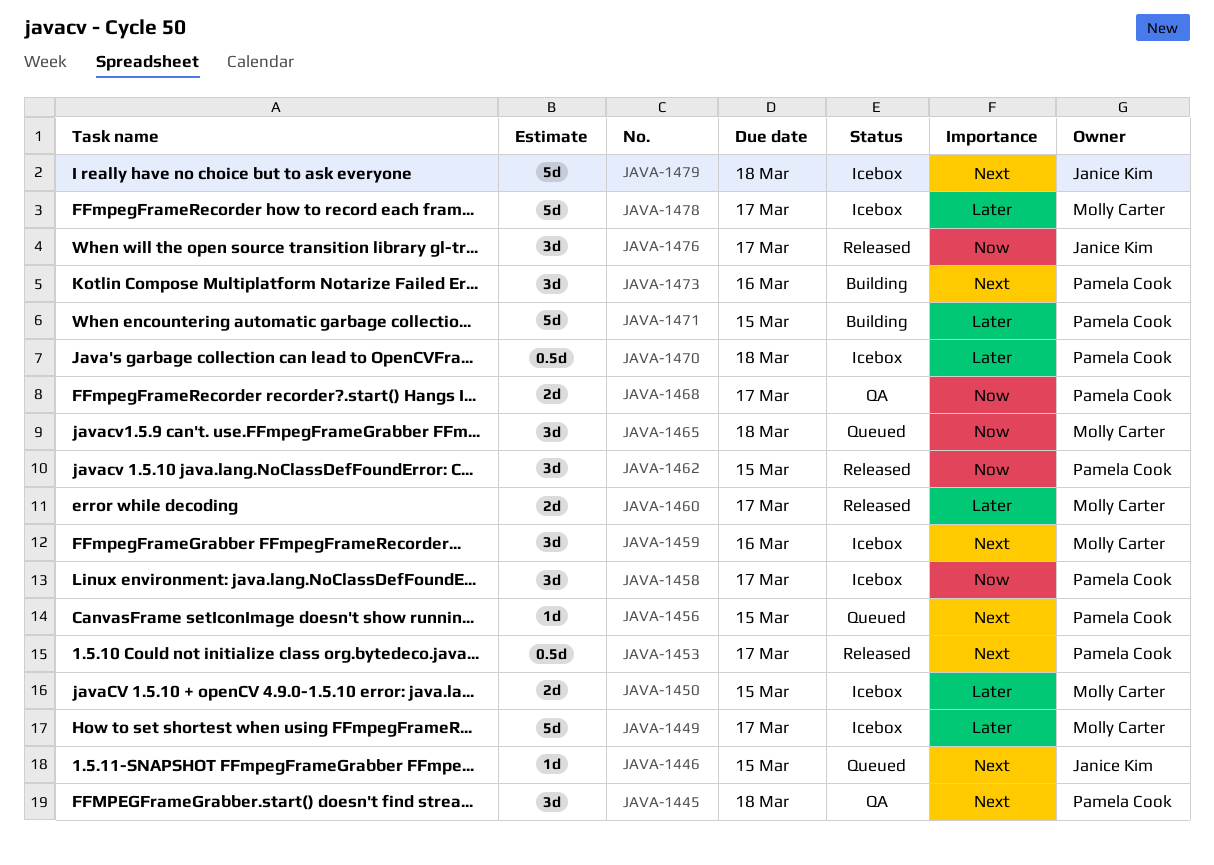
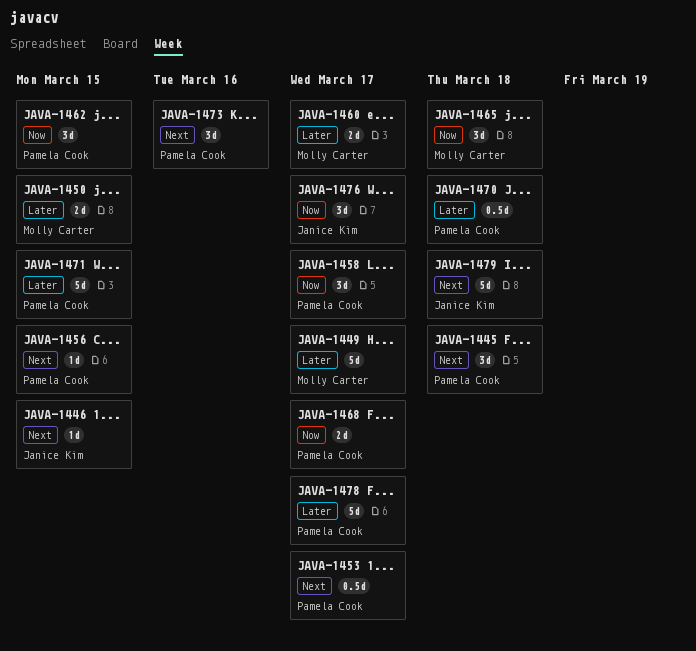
JAVA-1459: present -> none
JAVA-1478, owner: Molly Carter -> Pamela Cook

